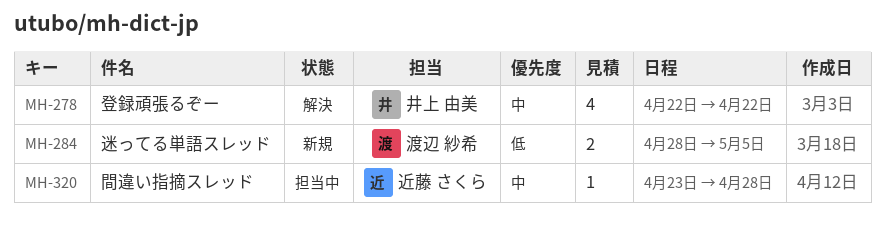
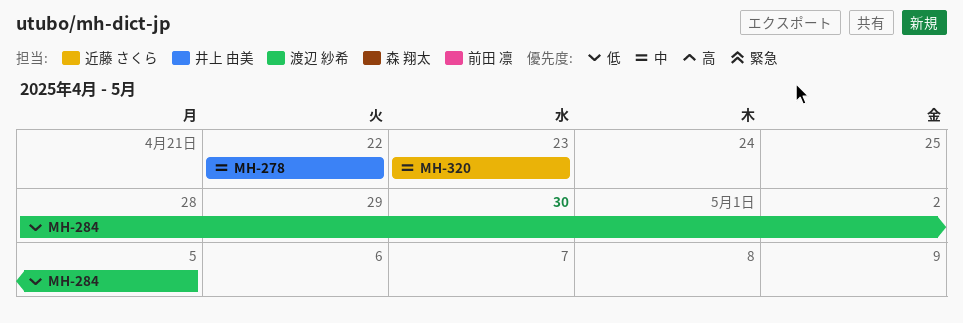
MH-320, due: Apr 28 -> Apr 23

